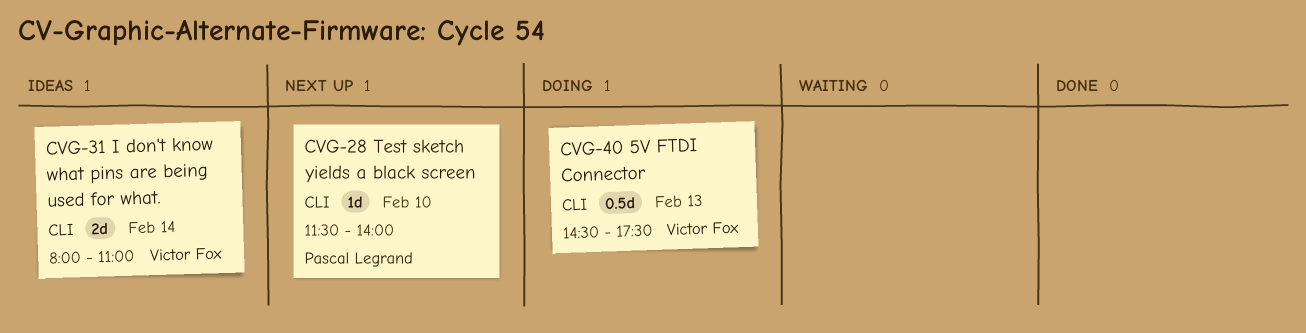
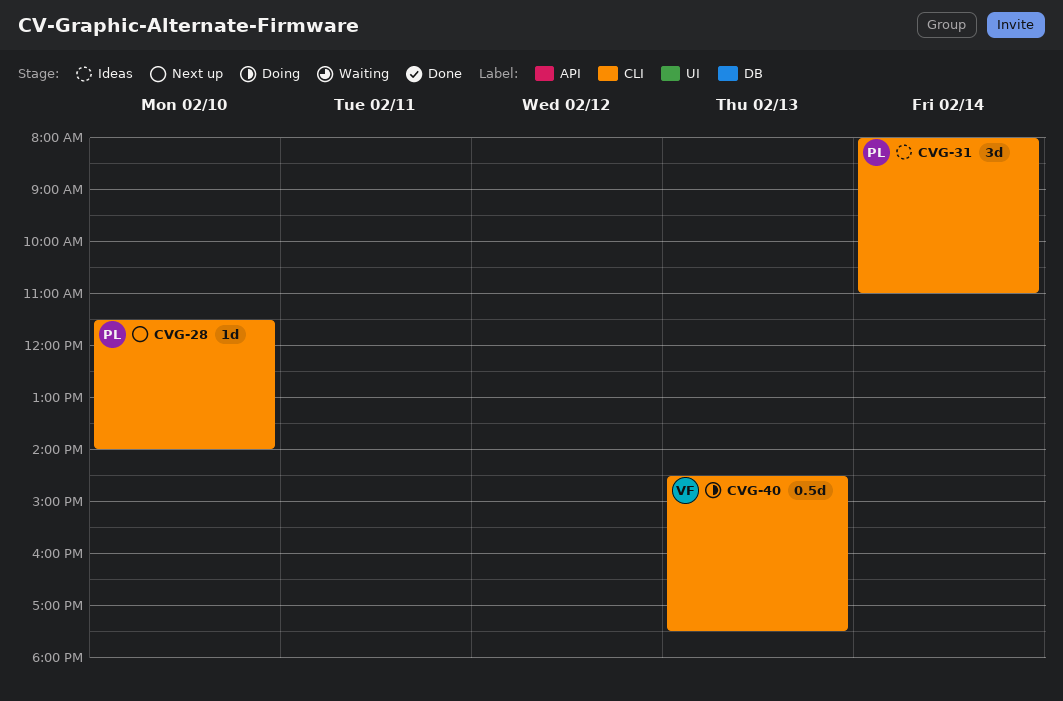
CVG-31, owner: Victor Fox -> Pascal Legrand
CVG-31, estimate: 2d -> 3d

